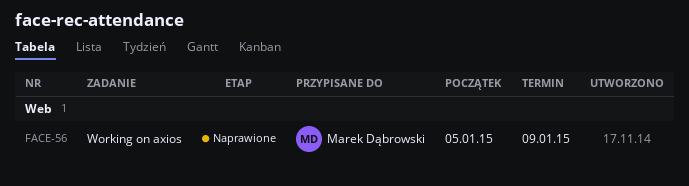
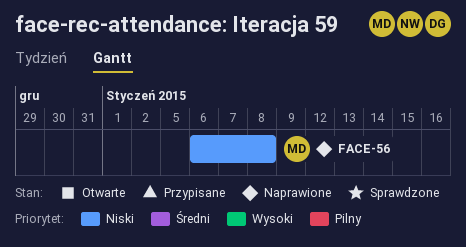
FACE-56, start: Jan 5 -> Jan 6
FACE-56, due: Jan 9 -> Jan 8

